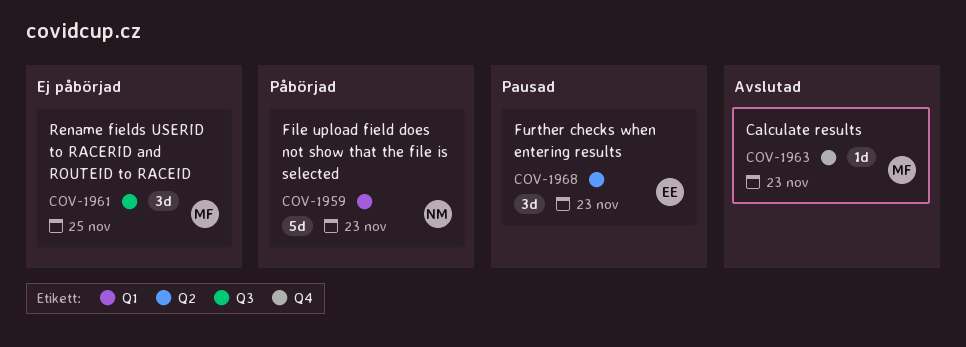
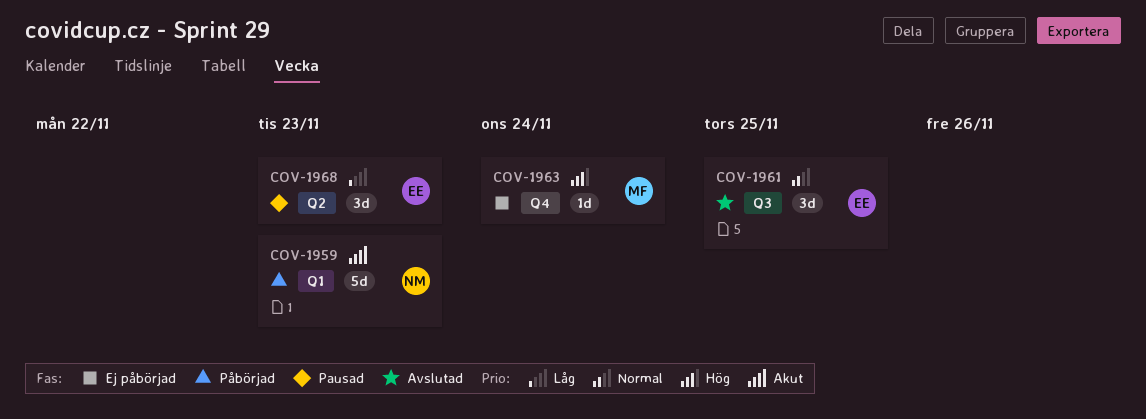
COV-1961, status: Ej påbörjad -> Avslutad
COV-1961, owner: MF -> EE
COV-1963, status: Avslutad -> Ej påbörjad
COV-1963, due: Nov 23 -> Nov 24

